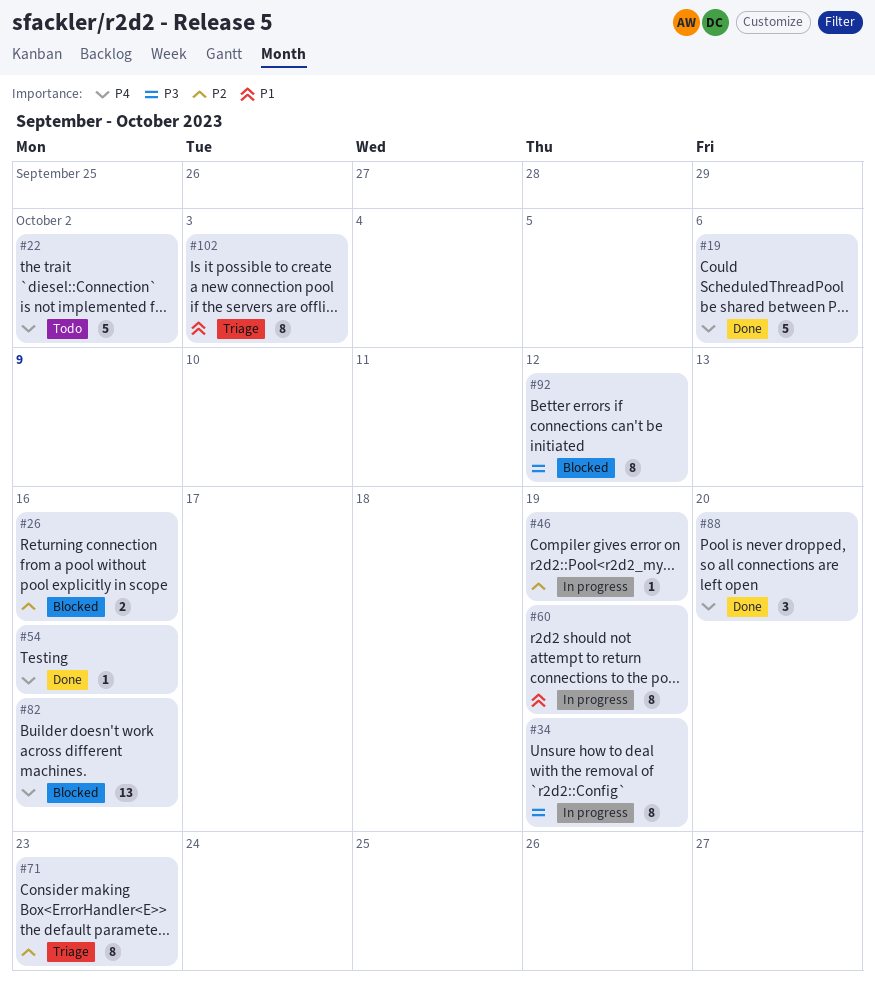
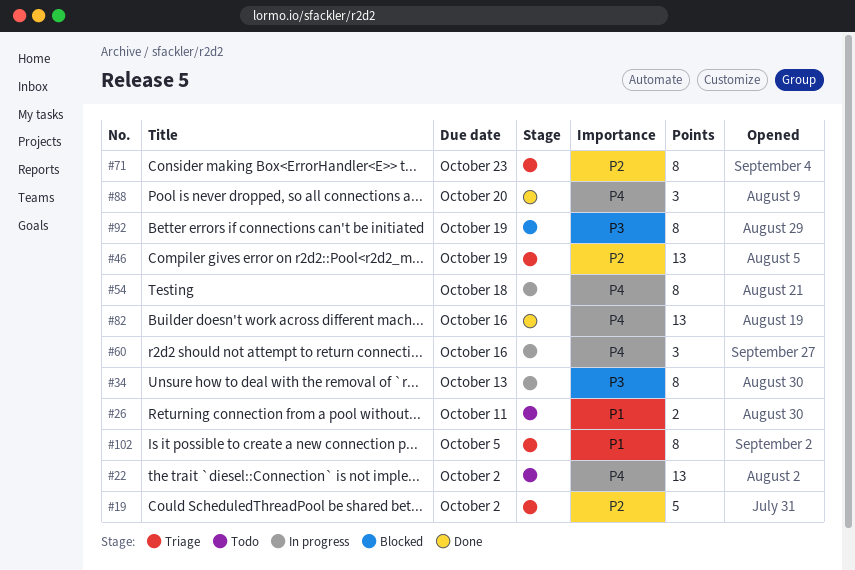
#19, status: Done -> Triage
#19, priority: P4 -> P2
#19, due: Oct 6 -> Oct 2
#22, estimate: 5 -> 13
#26, status: Blocked -> Todo
#26, priority: P2 -> P1
#26, due: Oct 16 -> Oct 11
#34, due: Oct 19 -> Oct 13
#46, status: In progress -> Triage
#46, estimate: 1 -> 13
#54, status: Done -> In progress
#54, estimate: 1 -> 8
#54, due: Oct 16 -> Oct 18
#60, priority: P1 -> P4
#60, estimate: 8 -> 3
#60, due: Oct 19 -> Oct 16
#82, status: Blocked -> Done
#92, due: Oct 12 -> Oct 19
#102, due: Oct 3 -> Oct 5

